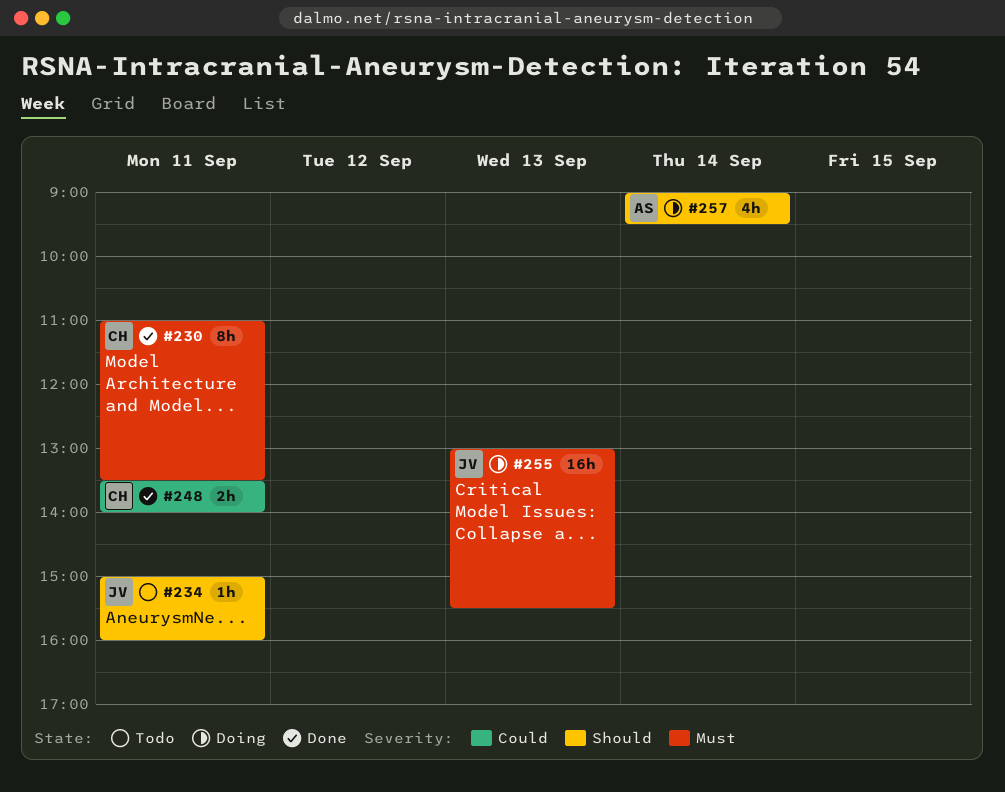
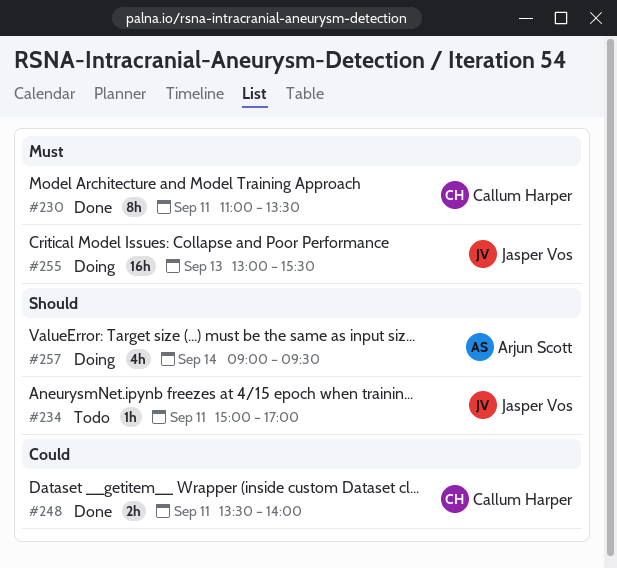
#234, ends: 16:00 -> 17:00

